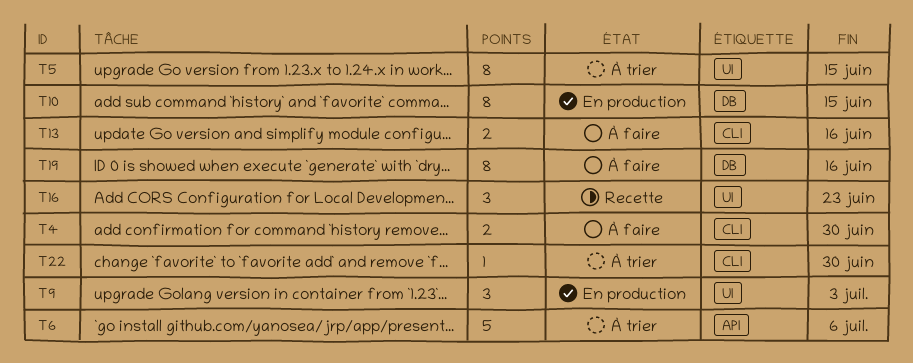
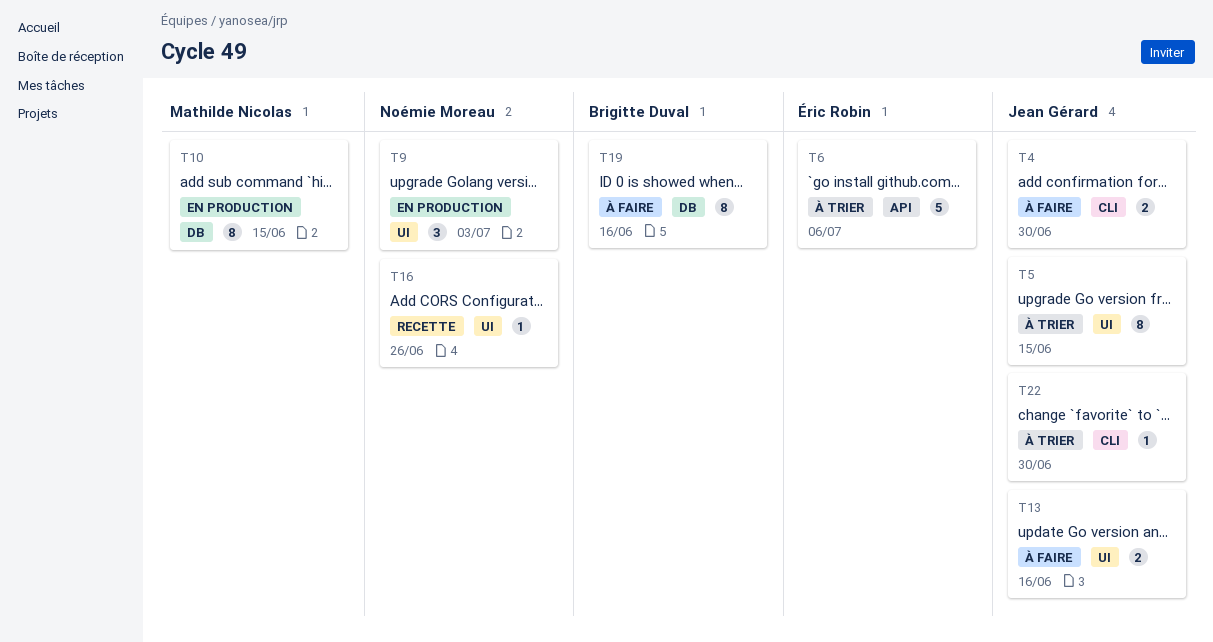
T13, label: CLI -> UI
T16, estimate: 3 -> 1
T16, due: Jun 23 -> Jun 26

